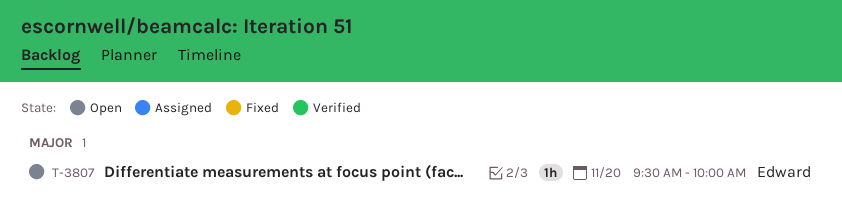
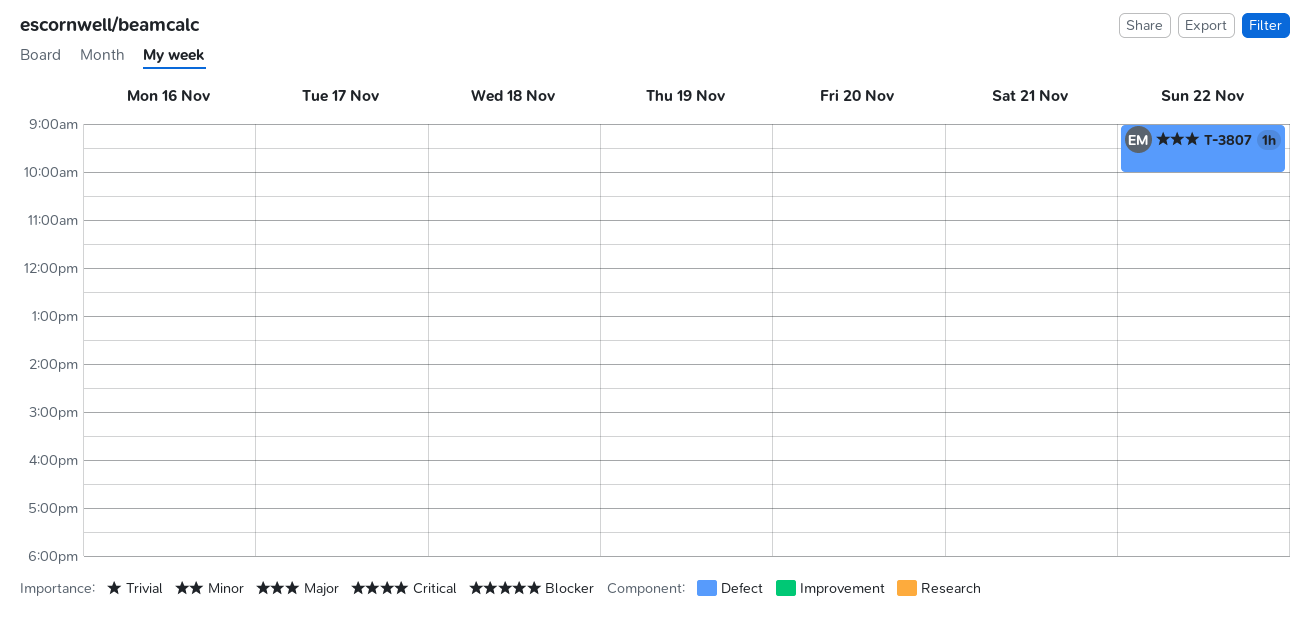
T-3807, day: Nov 20 -> Nov 22
T-3807, begins: 09:30 -> 09:00

